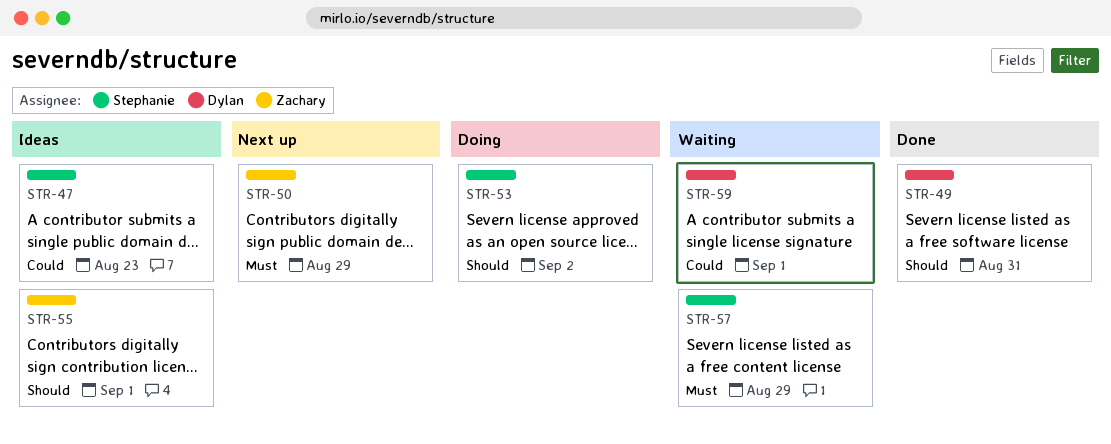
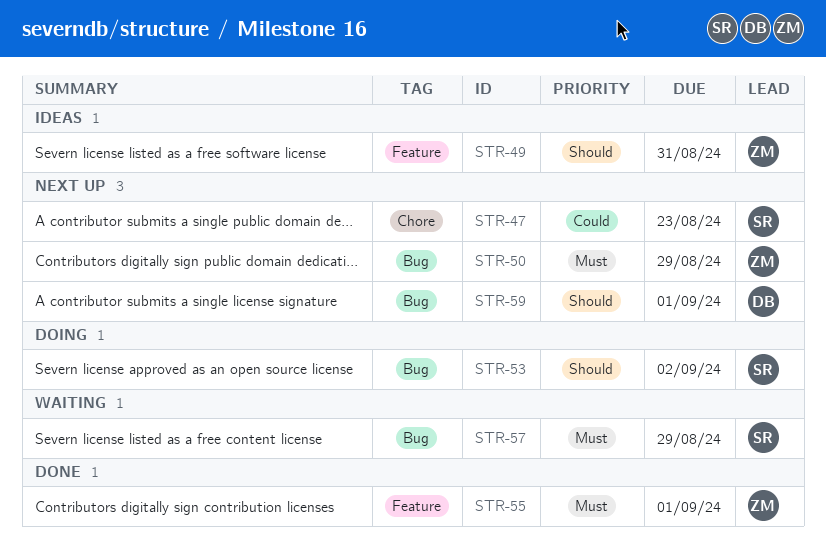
STR-47, status: Ideas -> Next up
STR-49, status: Done -> Ideas
STR-49, owner: Dylan -> Zachary
STR-55, status: Ideas -> Done
STR-55, priority: Should -> Must
STR-59, status: Waiting -> Next up
STR-59, priority: Could -> Should

